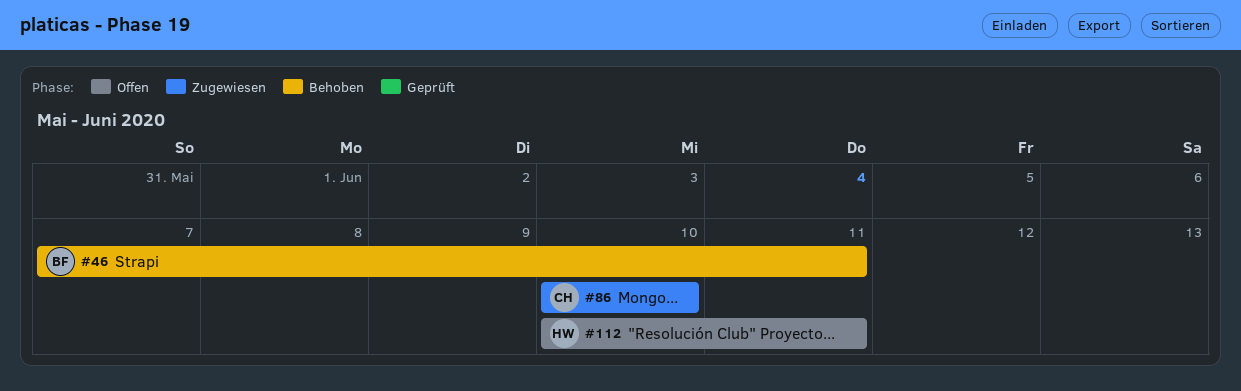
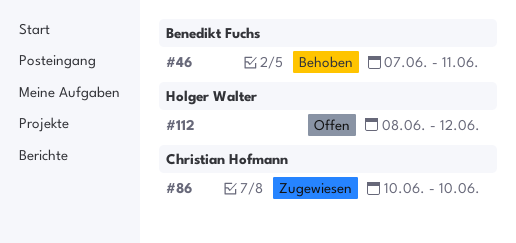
#112, start: Jun 10 -> Jun 8
#112, due: Jun 11 -> Jun 12

